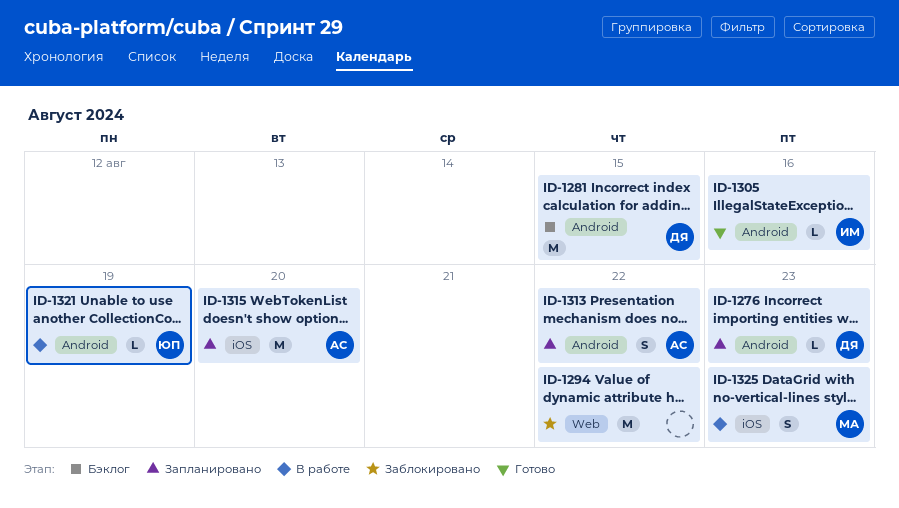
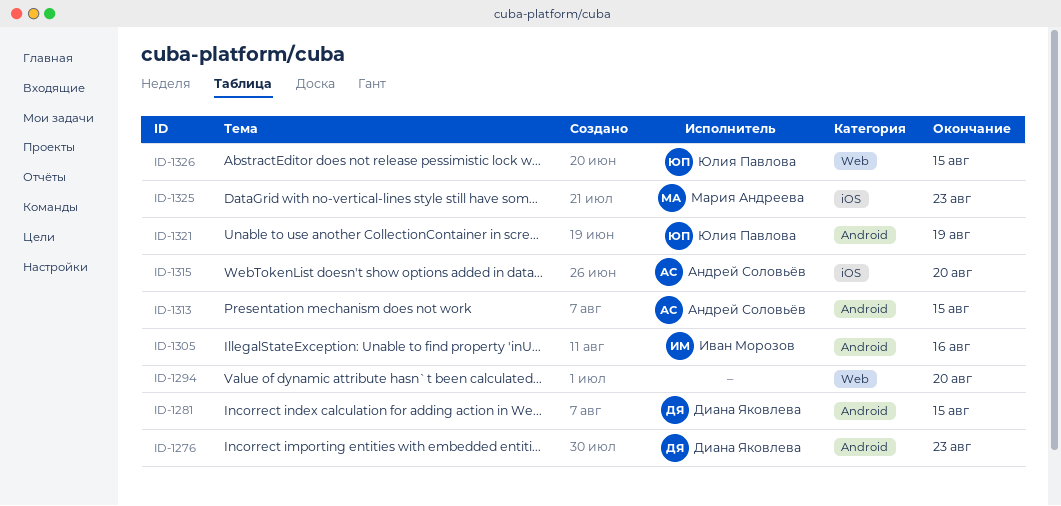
ID-1294, due: Aug 22 -> Aug 20
ID-1313, due: Aug 22 -> Aug 15
ID-1326: none -> present

